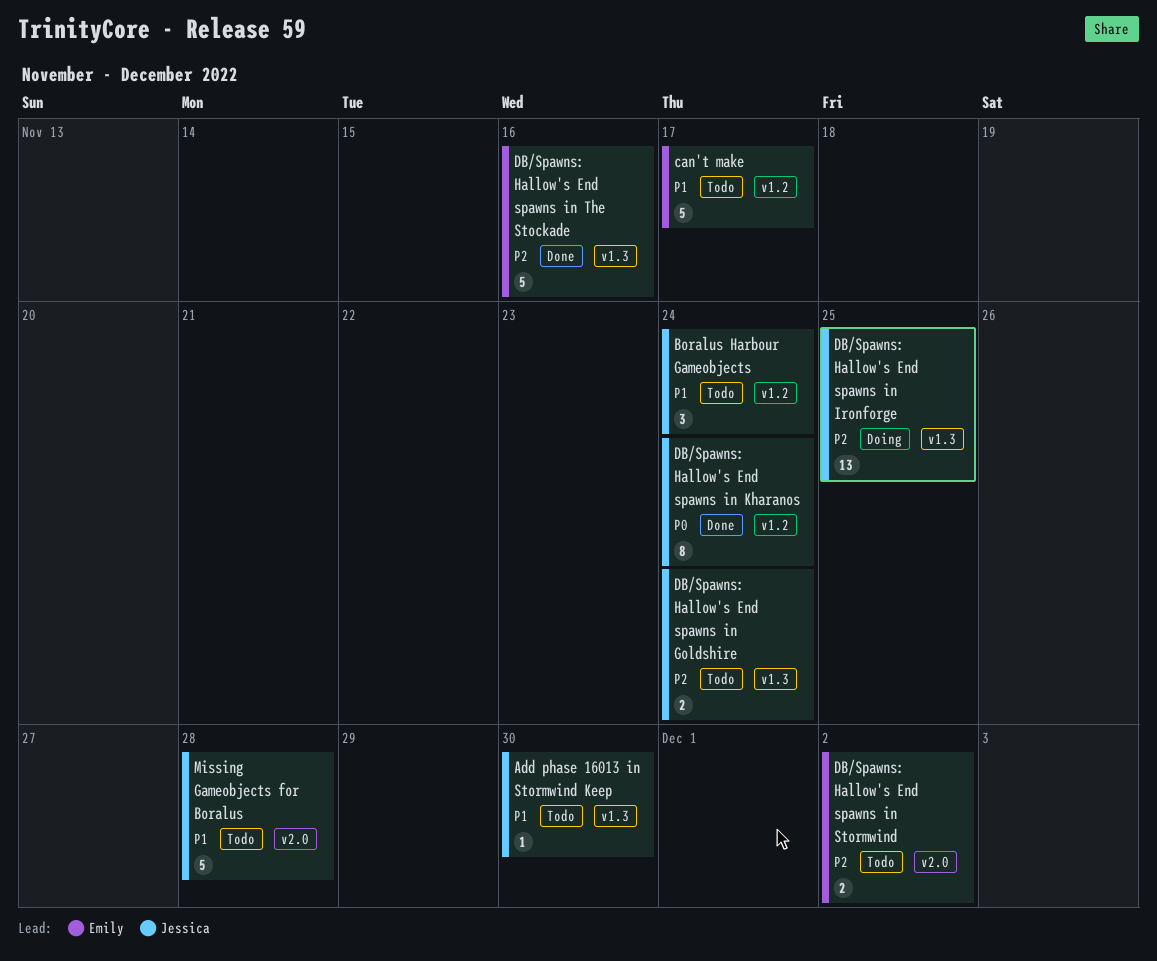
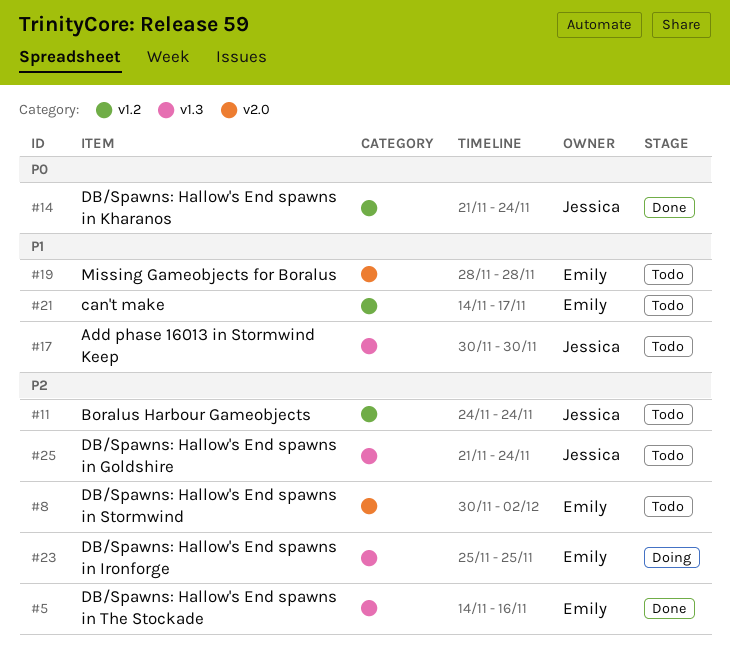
Boralus Harbour Gameobjects, priority: P1 -> P2
DB/Spawns: Hallow's End spawns in Ironforge, owner: Jessica -> Emily
Missing Gameobjects for Boralus, owner: Jessica -> Emily

